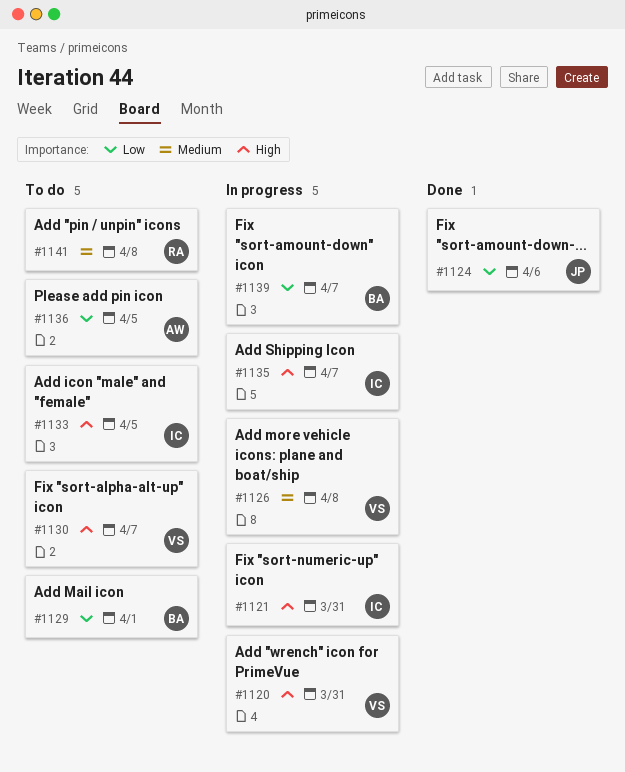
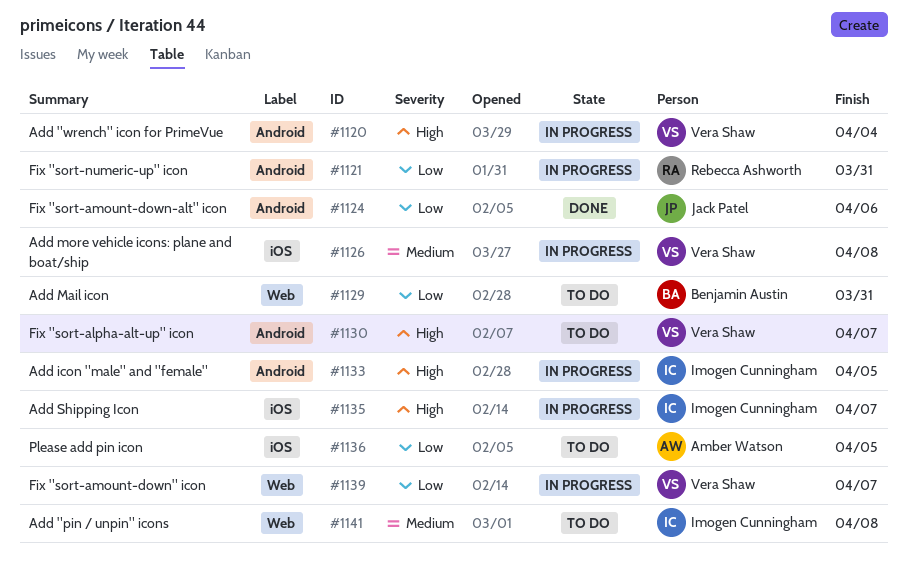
#1120, due: Mar 31 -> Apr 4
#1121, owner: Imogen Cunningham -> Rebecca Ashworth
#1121, priority: High -> Low
#1129, due: Apr 1 -> Mar 31
#1133, status: To do -> In progress
#1139, owner: Benjamin Austin -> Vera Shaw
#1141, owner: Rebecca Ashworth -> Imogen Cunningham

